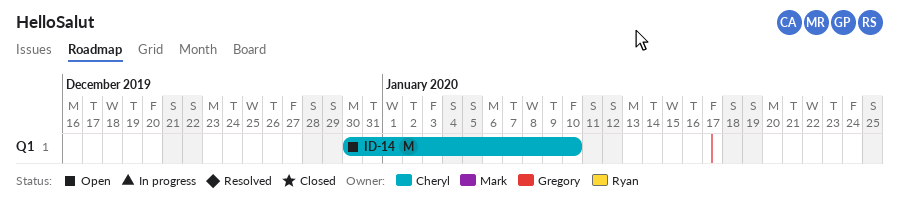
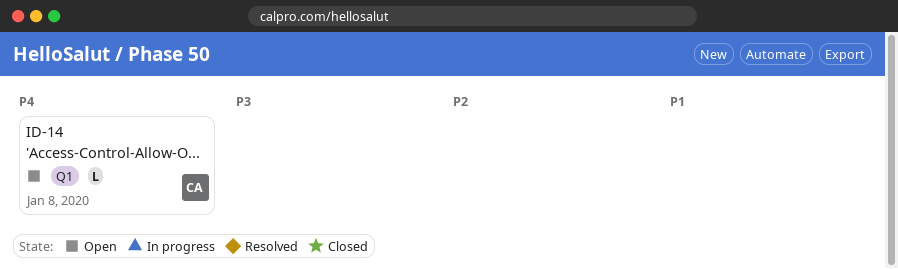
ID-14, estimate: M -> L
ID-14, due: Jan 10 -> Jan 8

